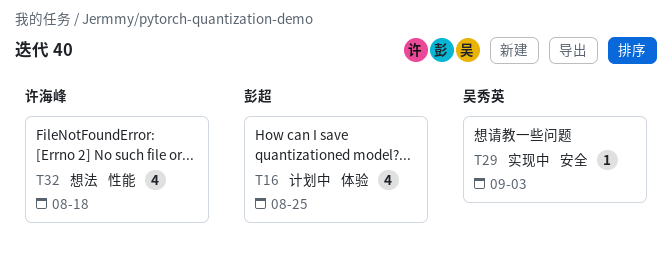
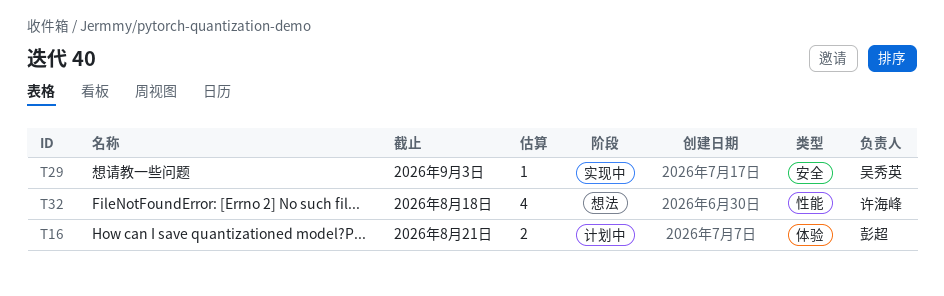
T16, estimate: 4 -> 2
T16, due: Aug 25 -> Aug 21

